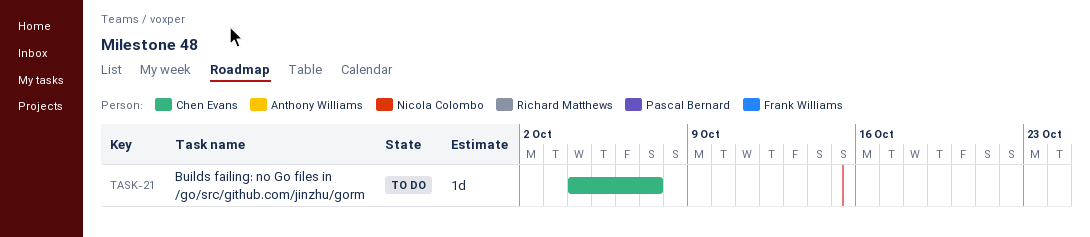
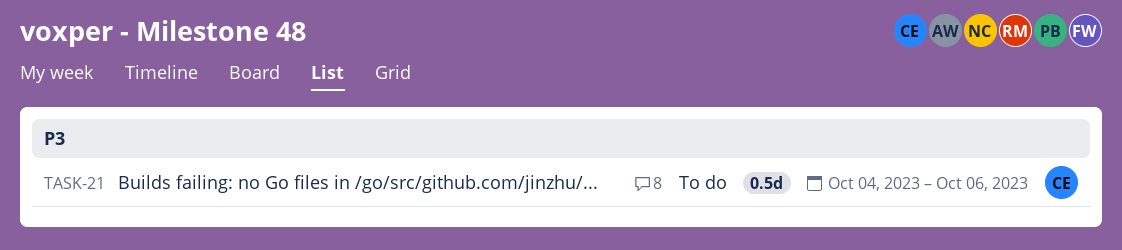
TASK-21, estimate: 1d -> 0.5d
TASK-21, due: Oct 7 -> Oct 6

